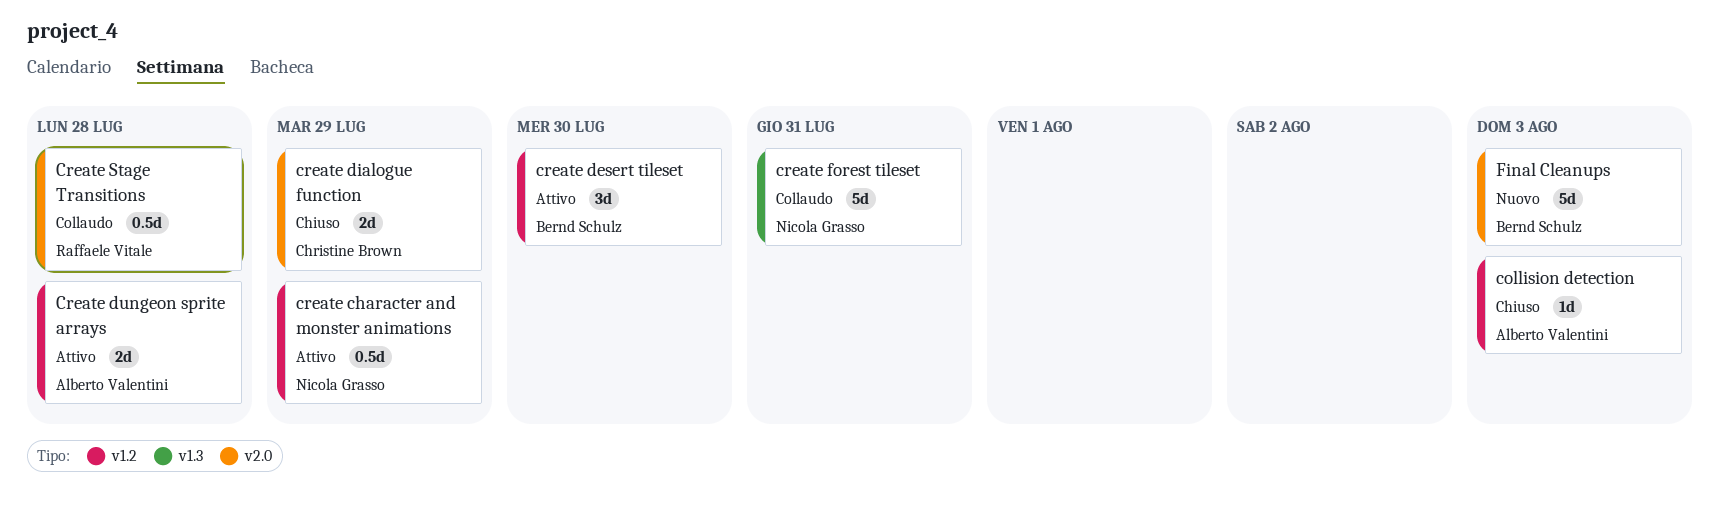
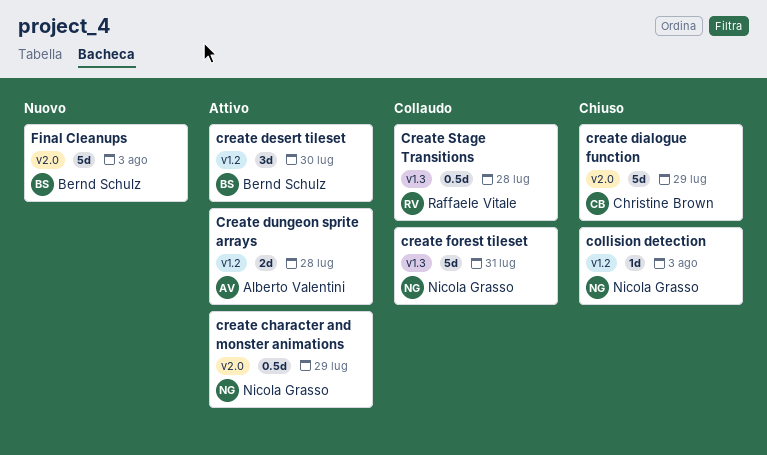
collision detection, owner: Alberto Valentini -> Nicola Grasso
create character and monster animations, label: v1.2 -> v2.0
create dialogue function, estimate: 2d -> 5d
Create Stage Transitions, label: v2.0 -> v1.3

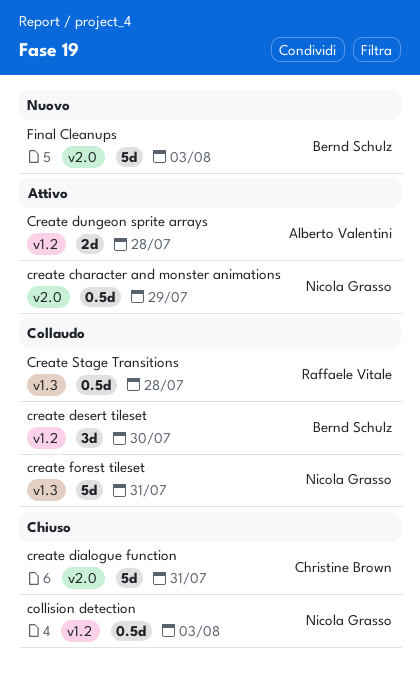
collision detection, estimate: 1d -> 0.5d
create desert tileset, status: Attivo -> Collaudo
create dialogue function, due: Jul 29 -> Jul 31

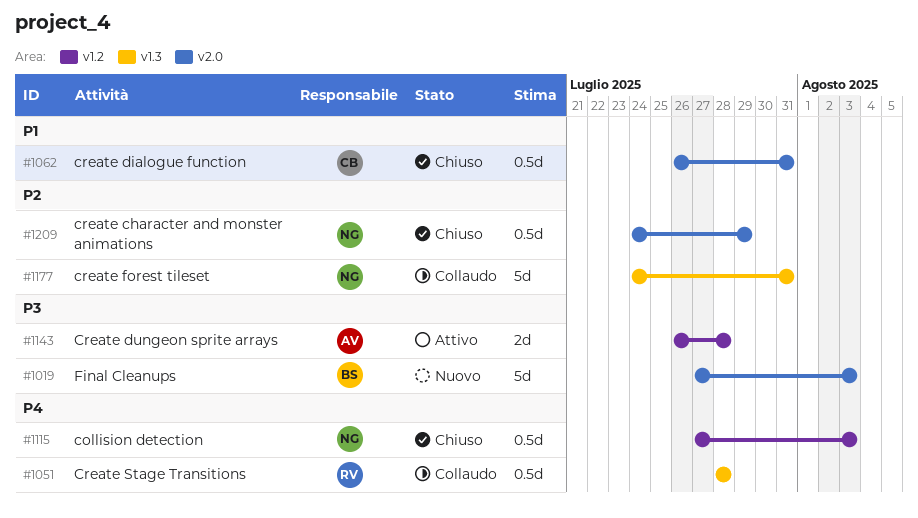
create character and monster animations, status: Attivo -> Chiuso
create desert tileset: present -> none
create dialogue function, estimate: 5d -> 0.5d

